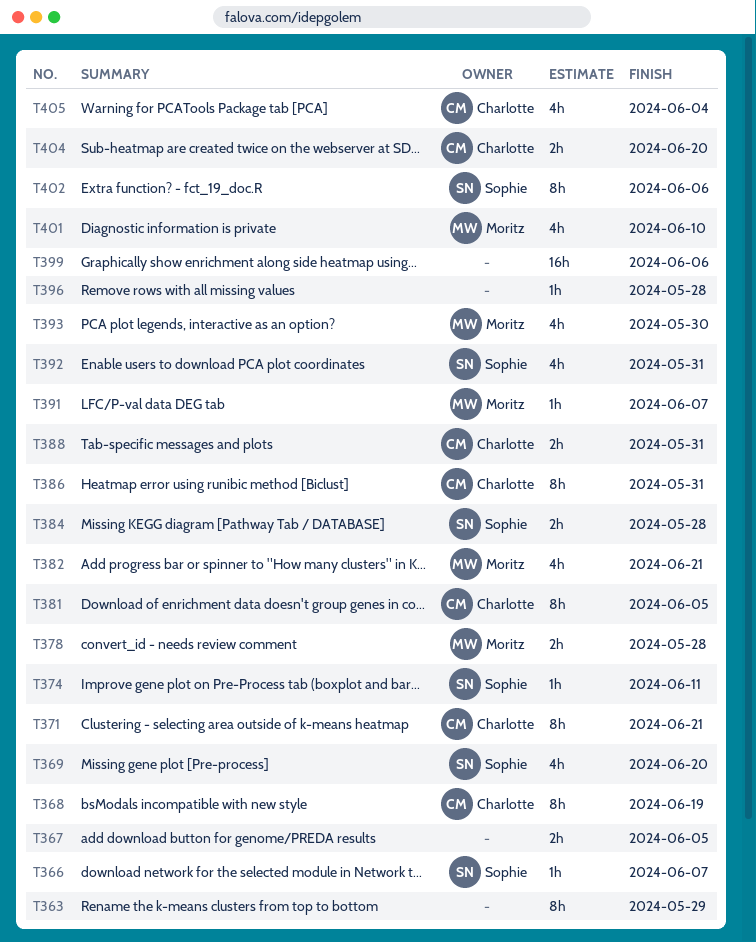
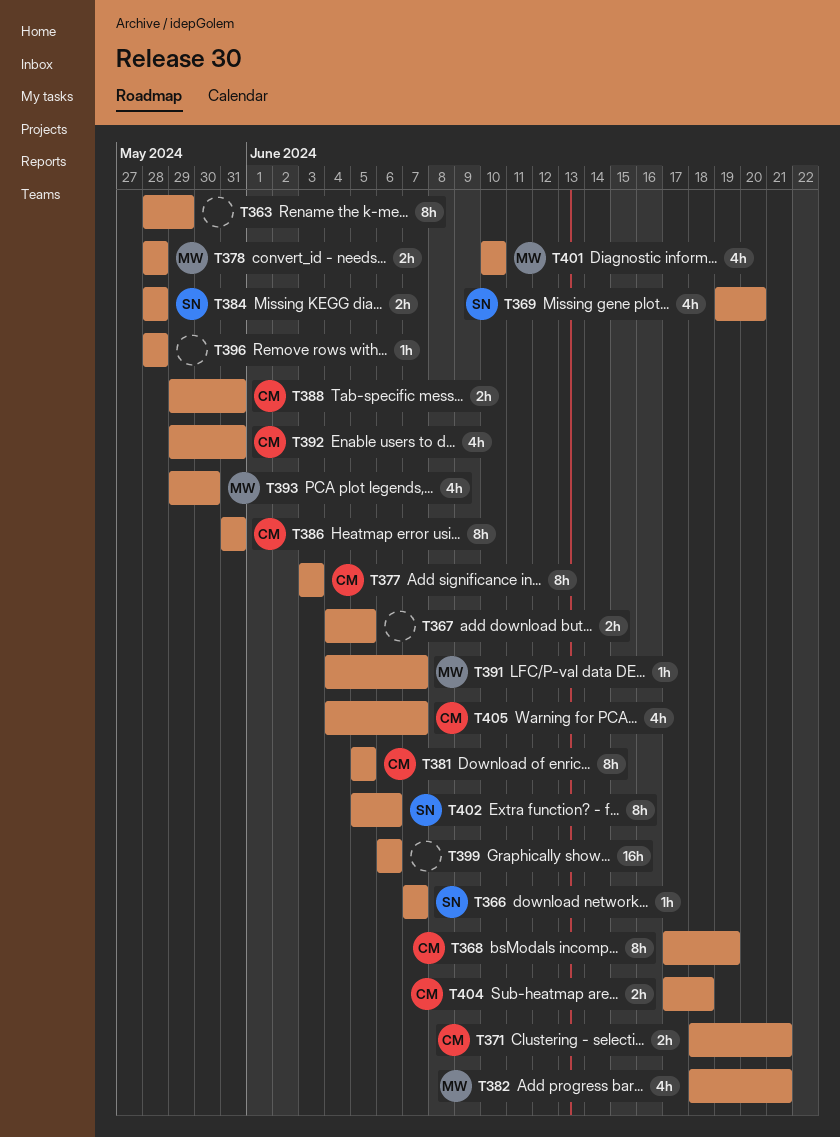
T371, estimate: 8h -> 2h
T374: present -> none
T377: none -> present
T392, owner: Sophie -> Charlotte
T404, due: Jun 20 -> Jun 18
T405, due: Jun 4 -> Jun 7

